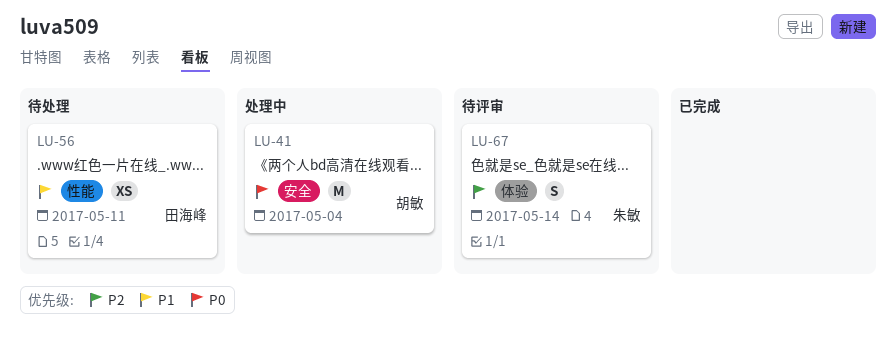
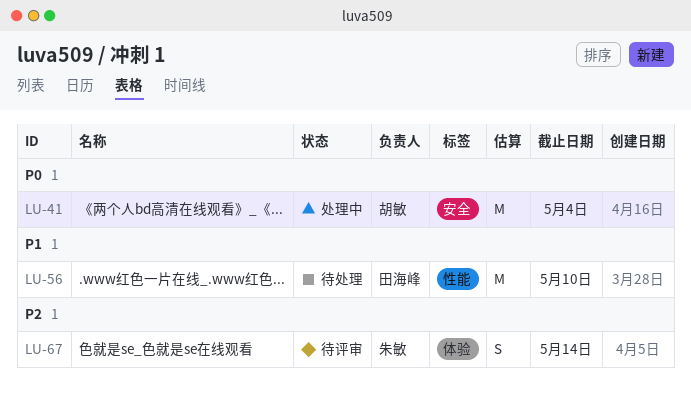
LU-56, estimate: XS -> M
LU-56, due: May 11 -> May 10

